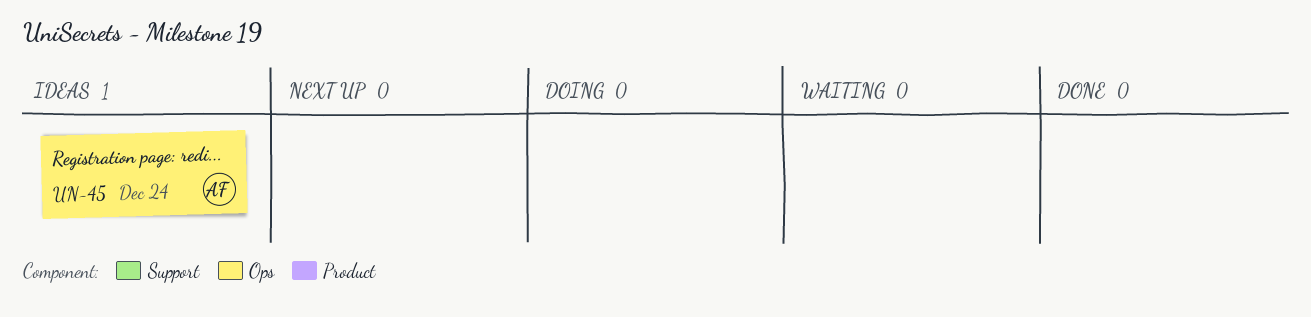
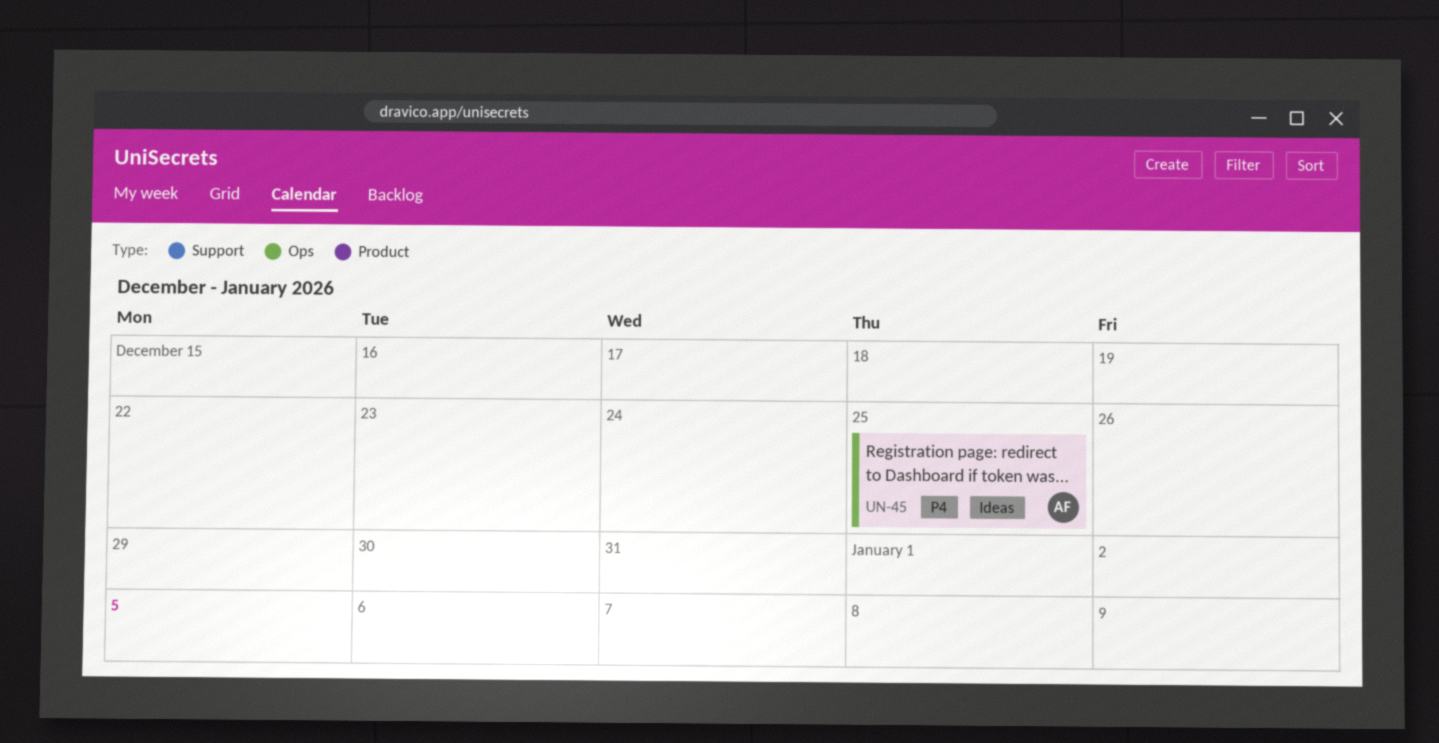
UN-45, due: Dec 24 -> Dec 25

